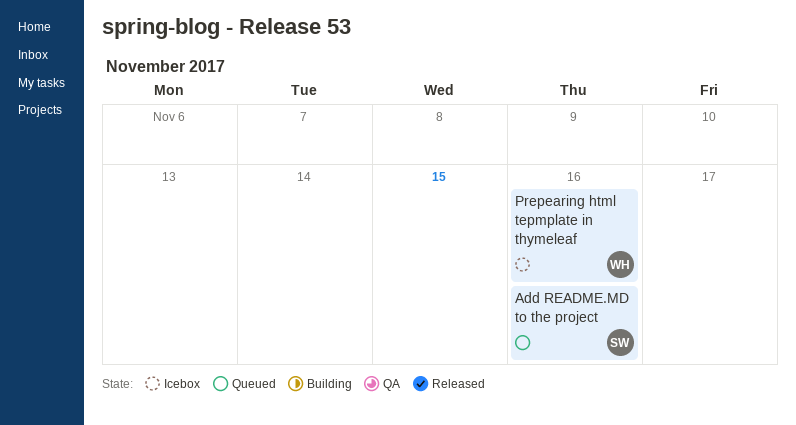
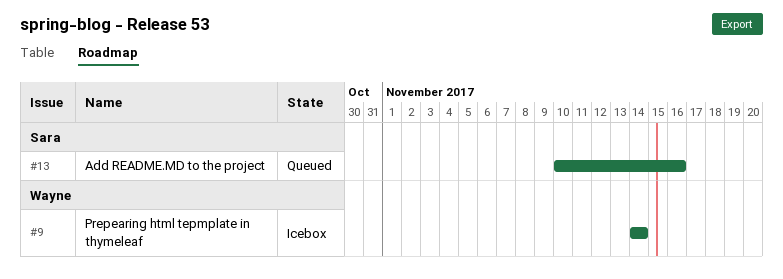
Prepearing html tepmplate in thymeleaf, due: Nov 16 -> Nov 14

